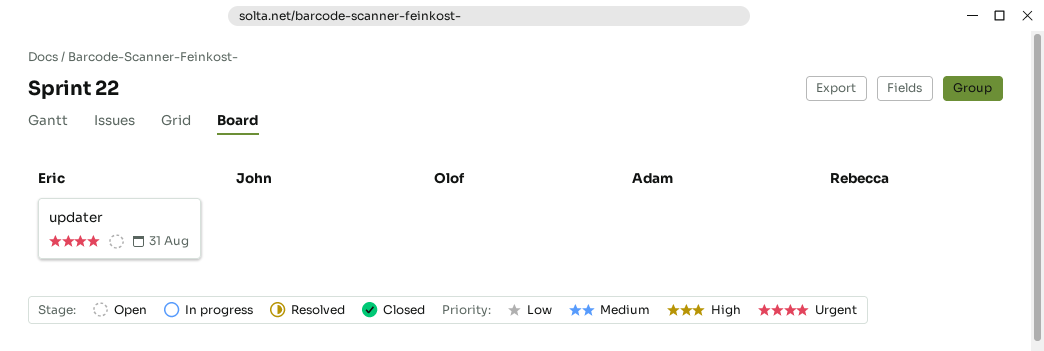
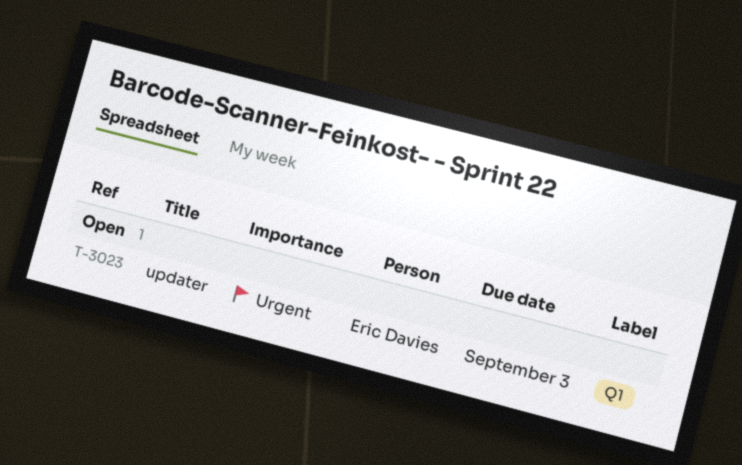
updater, due: Aug 31 -> Sep 3

